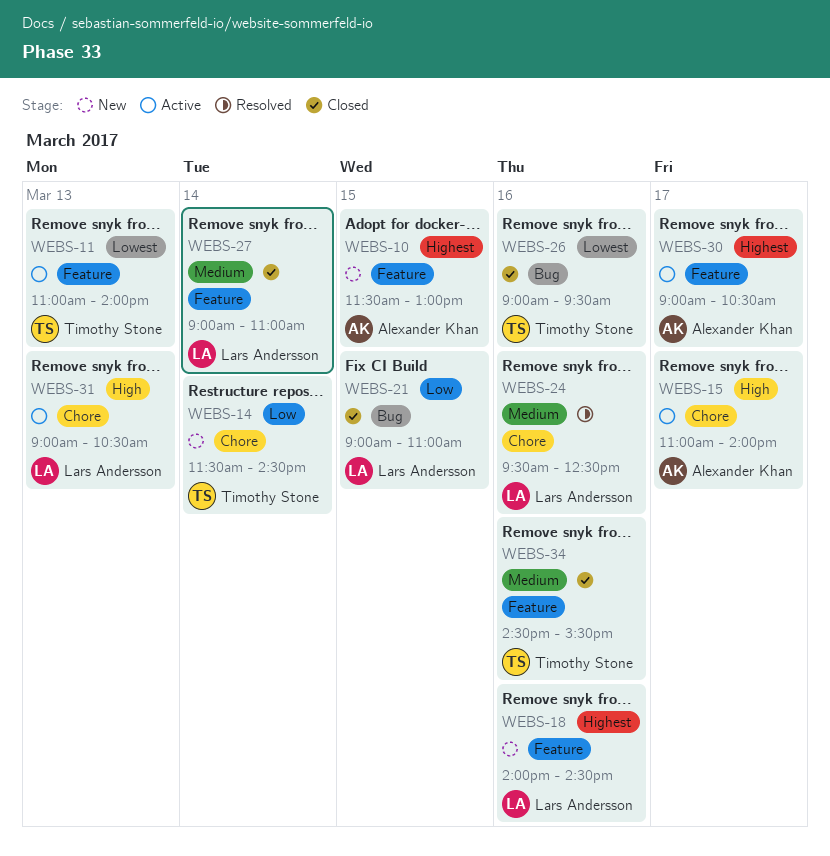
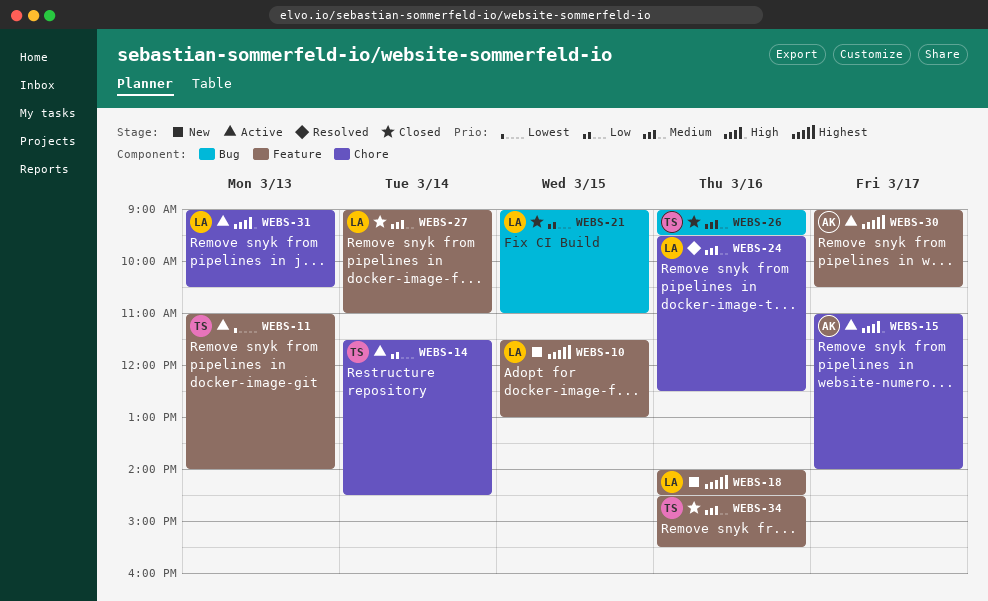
WEBS-10, owner: Alexander Khan -> Lars Andersson
WEBS-14, status: New -> Active
WEBS-26, priority: Lowest -> Medium

